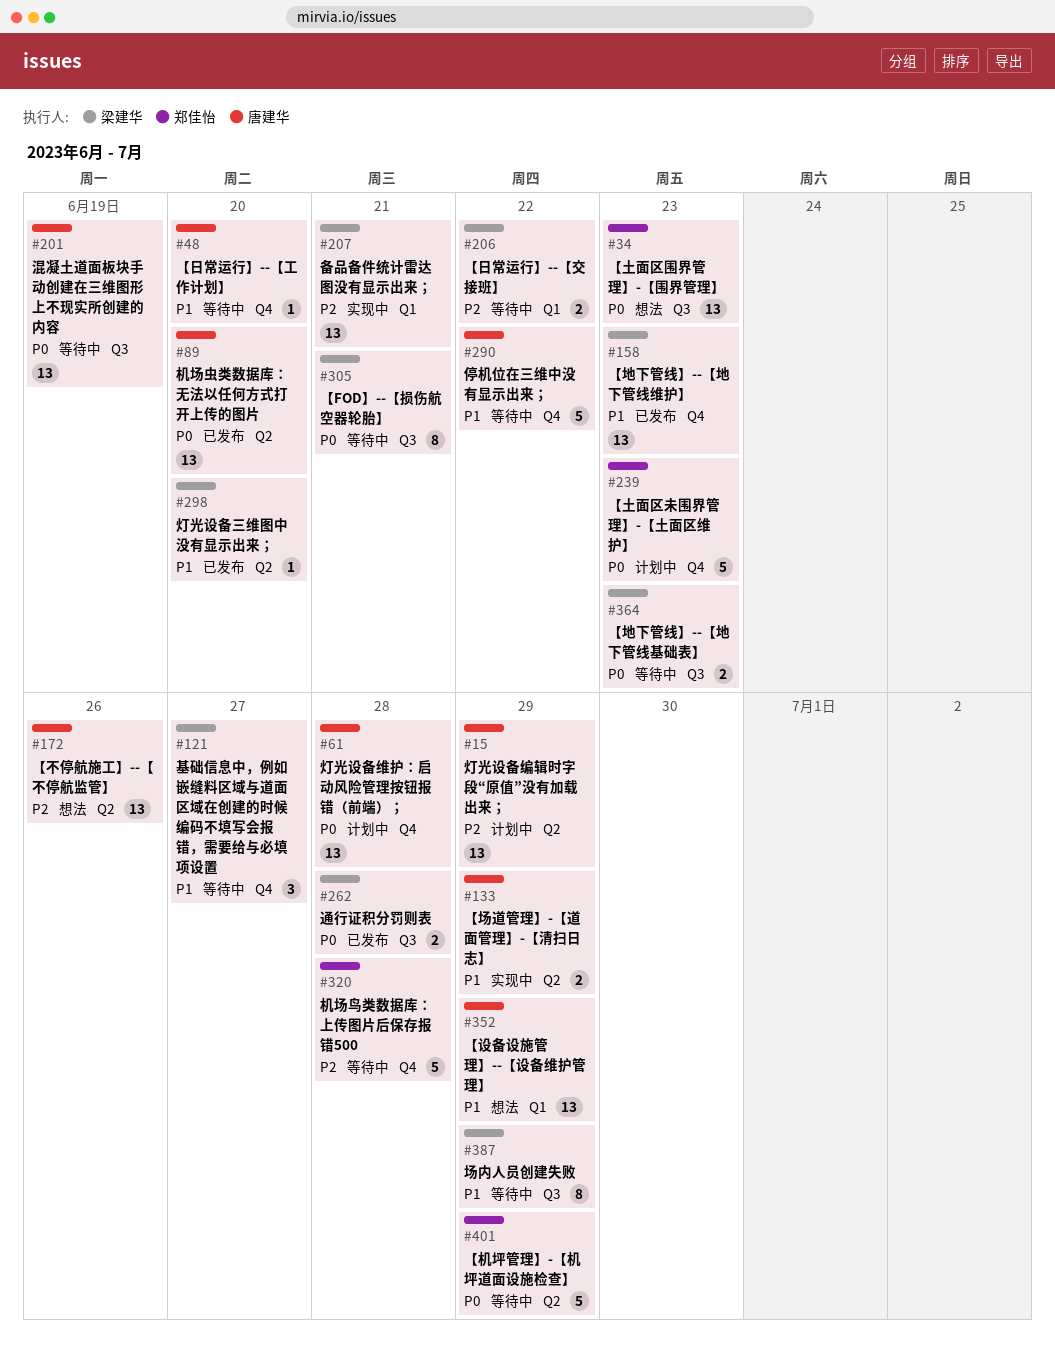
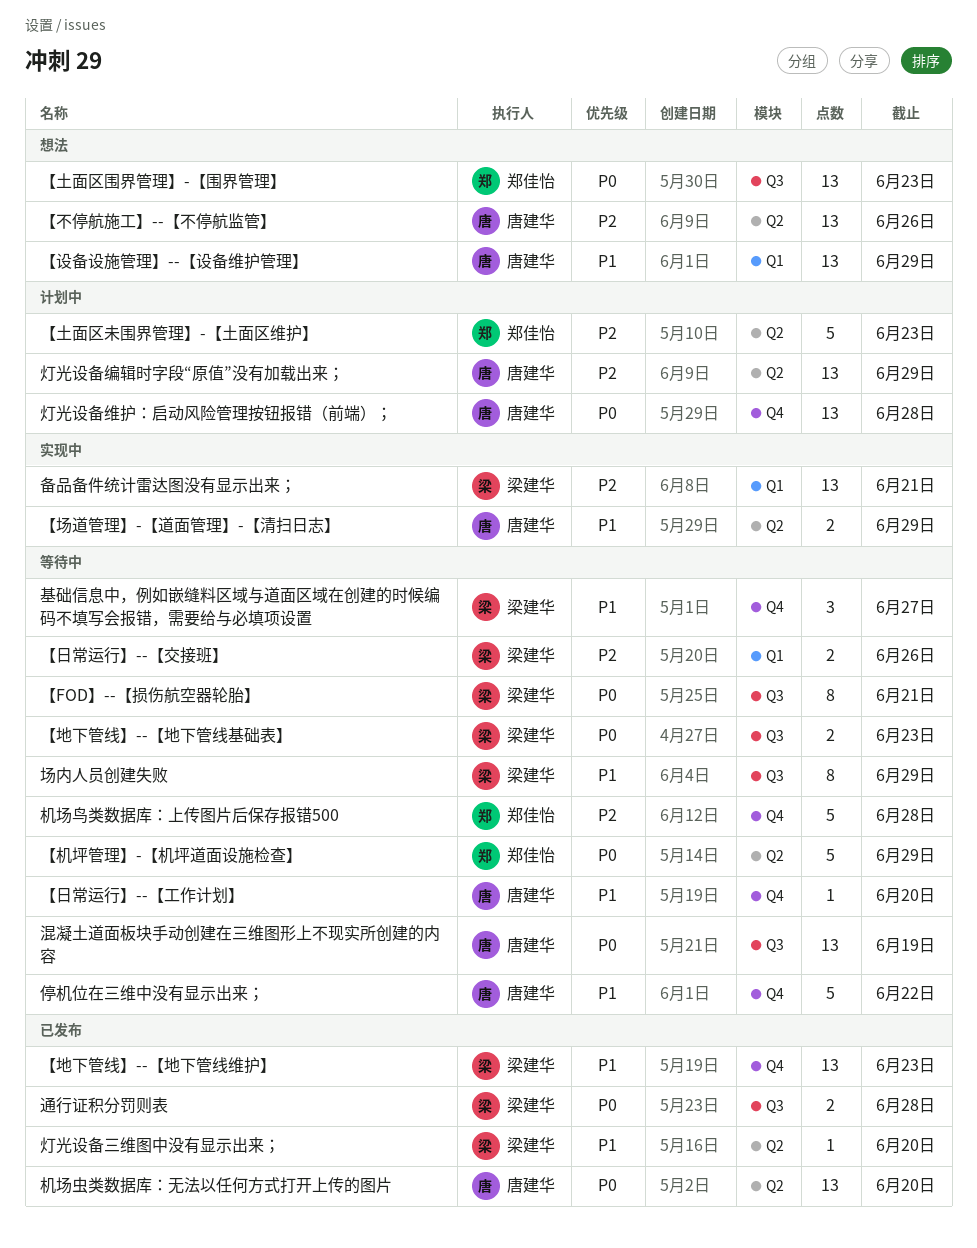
【土面区未围界管理】-【土面区维护】, priority: P0 -> P2
【土面区未围界管理】-【土面区维护】, label: Q4 -> Q2
【日常运行】--【交接班】, due: Jun 22 -> Jun 26

